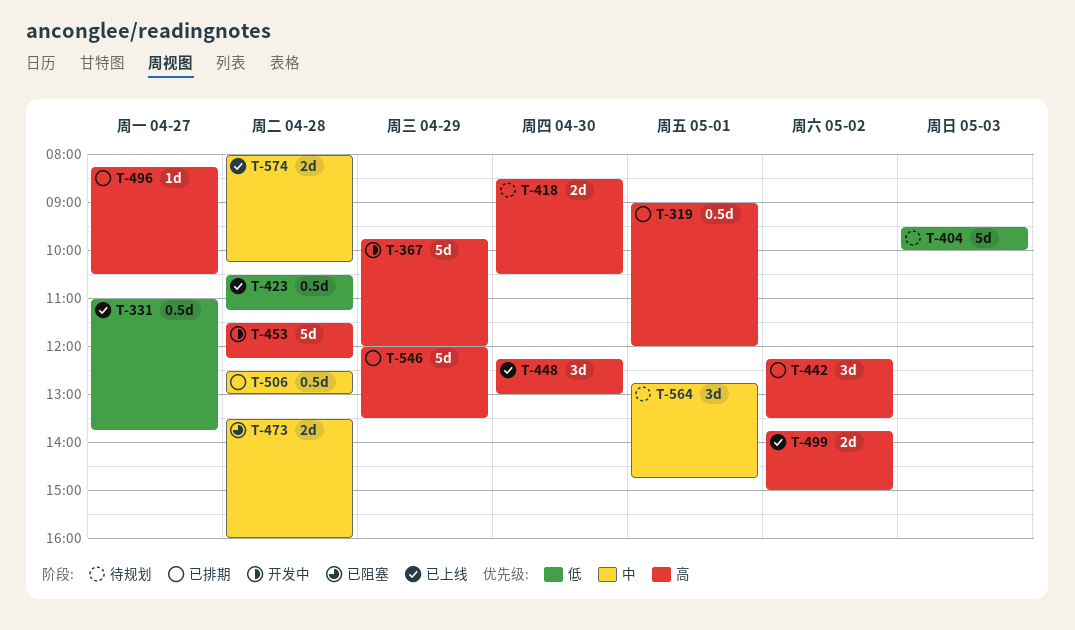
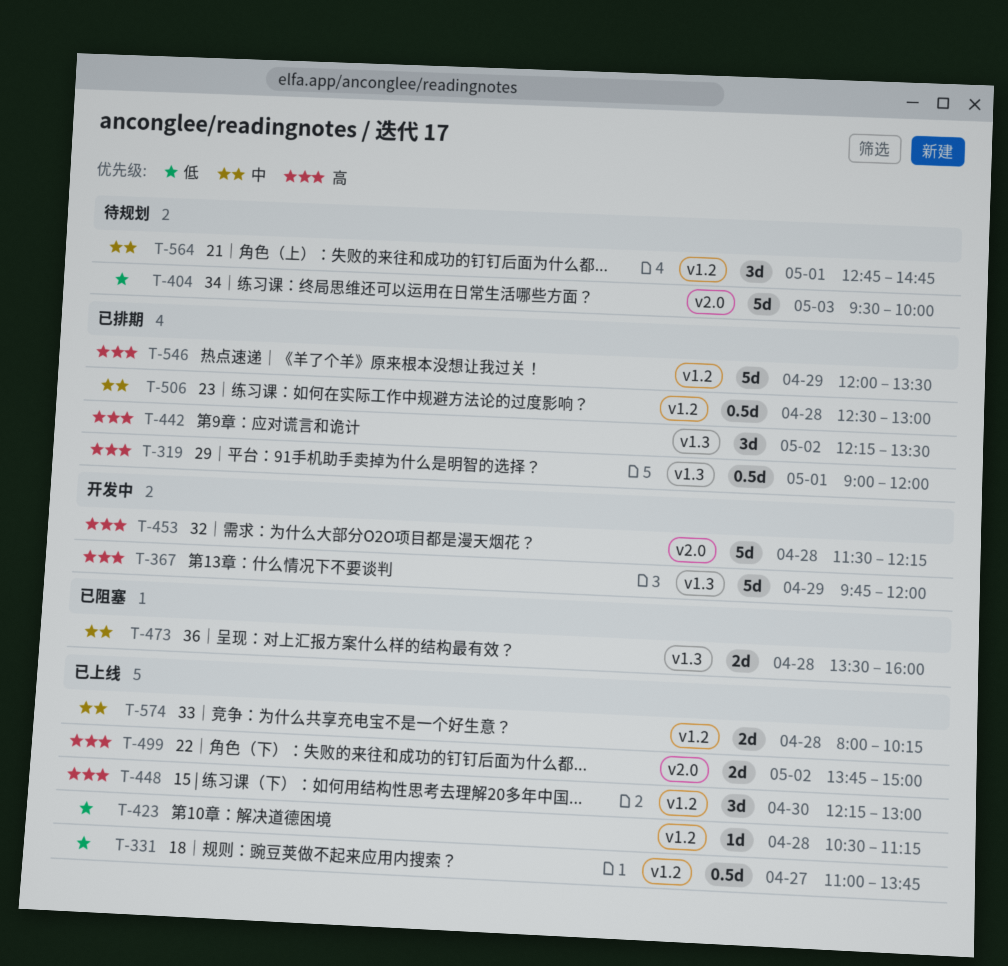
T-418: present -> none
T-423, estimate: 0.5d -> 1d
T-496: present -> none

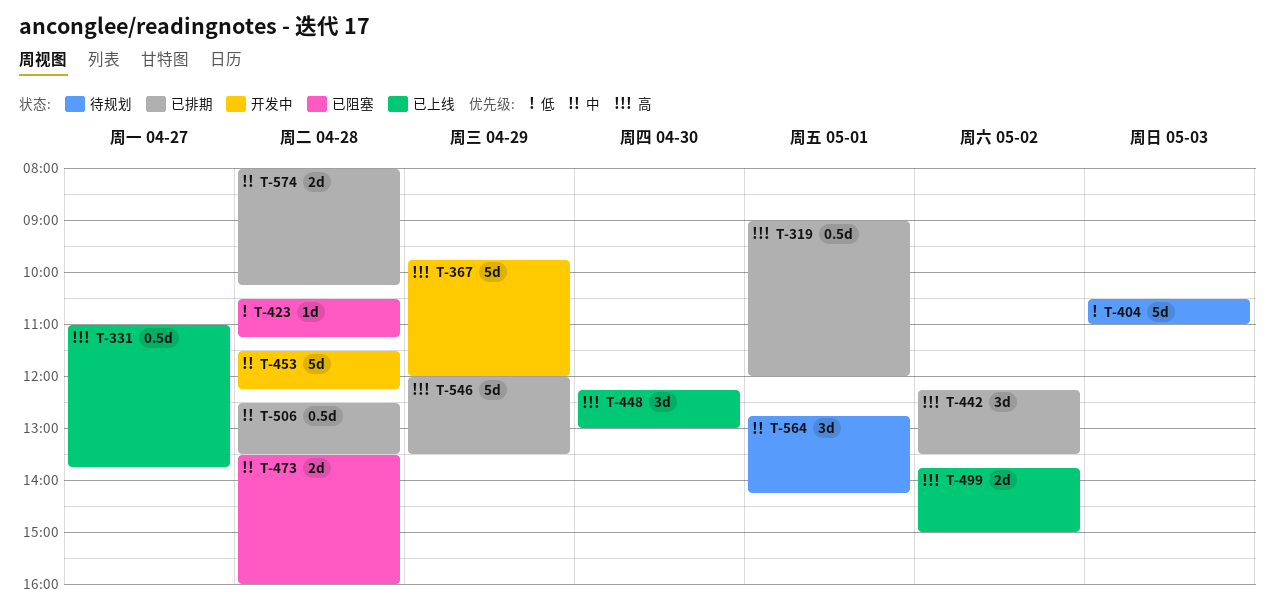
T-331, priority: 低 -> 高
T-404, begins: 09:30 -> 10:30
T-404, ends: 10:00 -> 11:00
T-423, status: 已上线 -> 已阻塞
T-453, priority: 高 -> 中
T-506, ends: 13:00 -> 13:30
T-564, ends: 14:45 -> 14:15
T-574, status: 已上线 -> 已排期

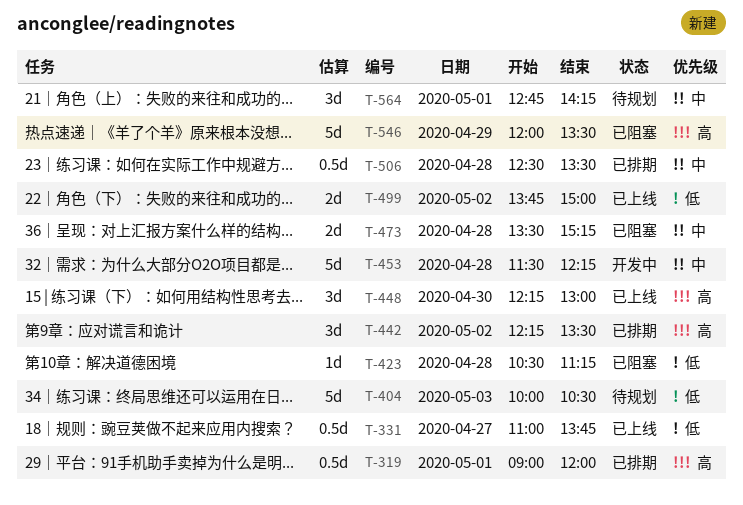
T-331, priority: 高 -> 低
T-367: present -> none
T-404, begins: 10:30 -> 10:00
T-404, ends: 11:00 -> 10:30
T-473, ends: 16:00 -> 15:15
T-499, priority: 高 -> 低
T-546, status: 已排期 -> 已阻塞
T-574: present -> none

